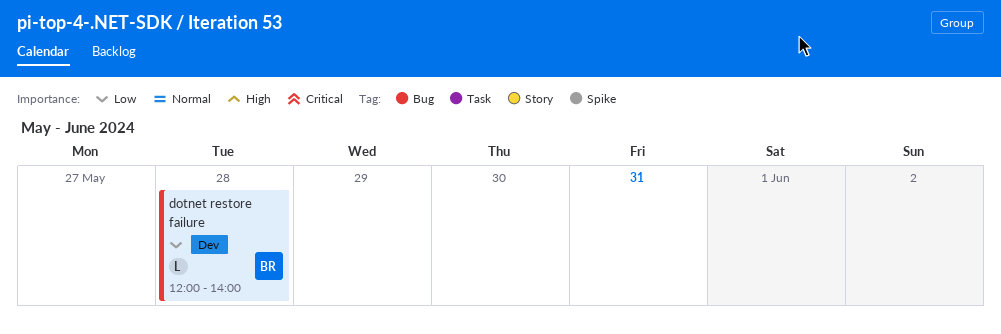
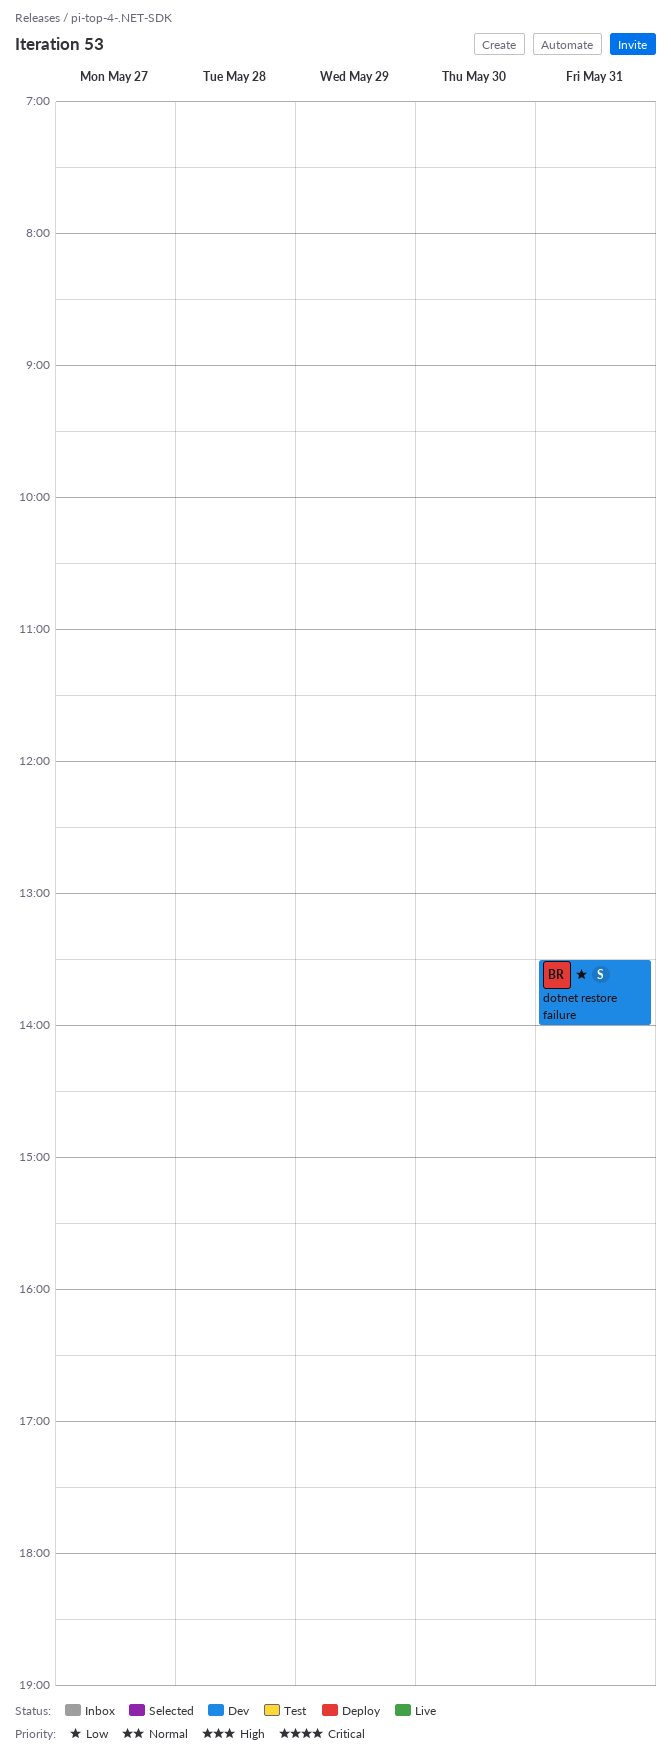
dotnet restore failure, estimate: L -> S
dotnet restore failure, day: May 28 -> May 31
dotnet restore failure, begins: 12:00 -> 13:30

